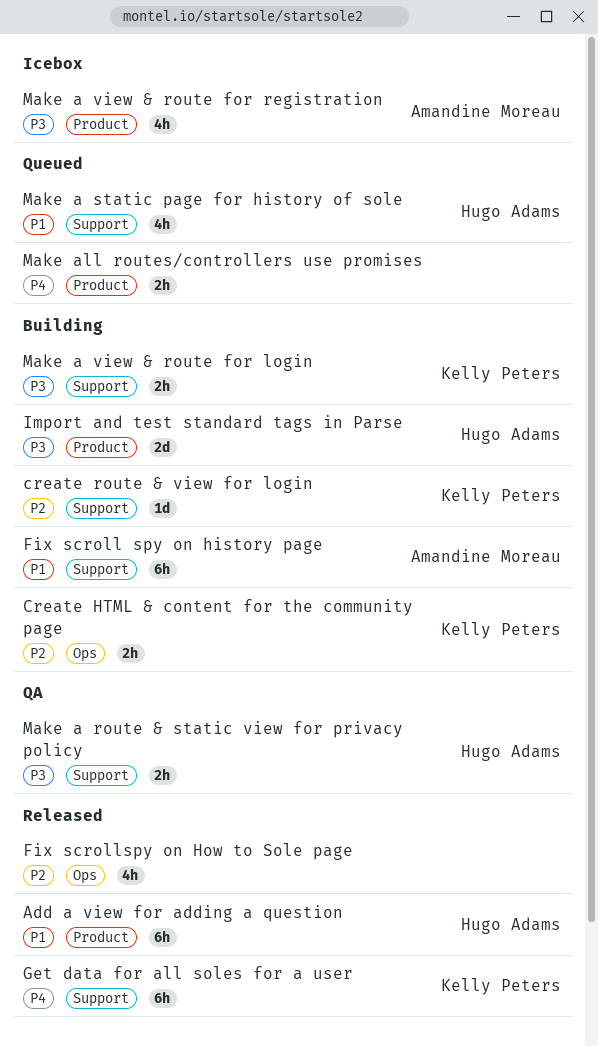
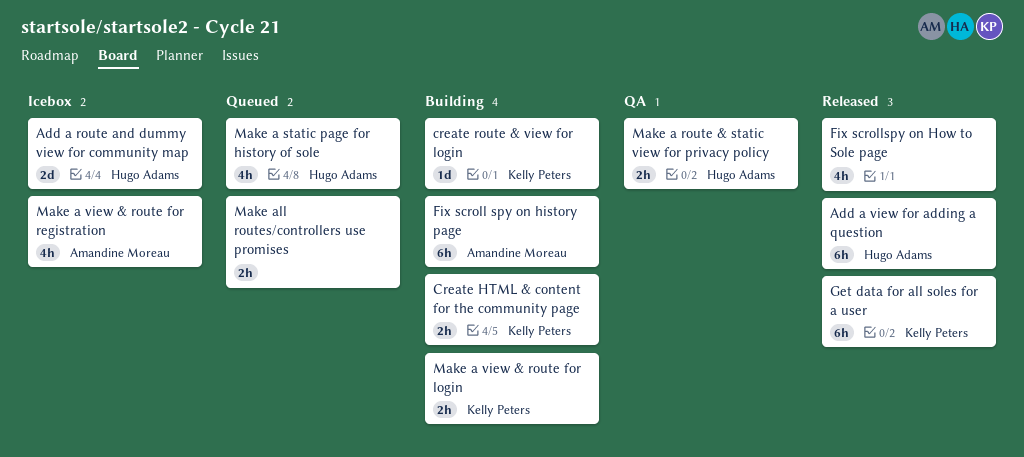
Add a route and dummy view for community map: none -> present
Import and test standard tags in Parse: present -> none

